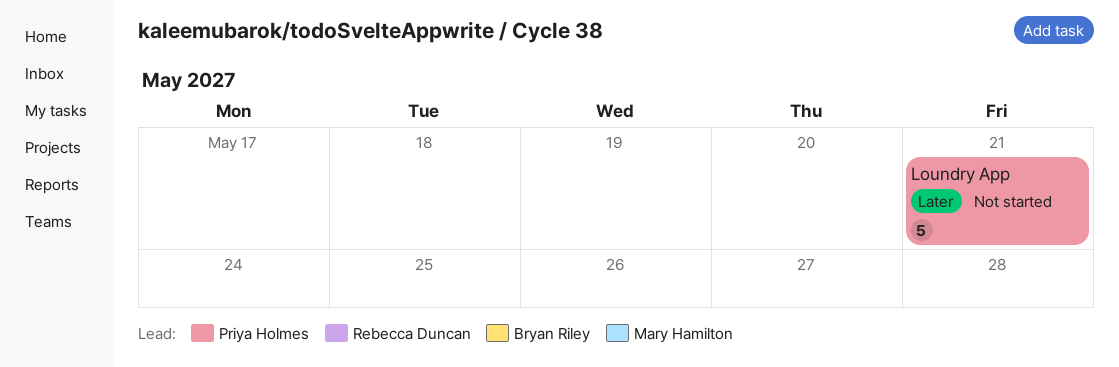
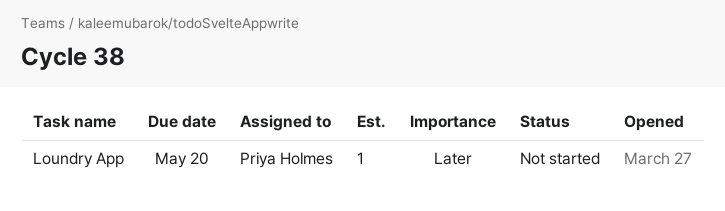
Loundry App, estimate: 5 -> 1
Loundry App, due: May 21 -> May 20

